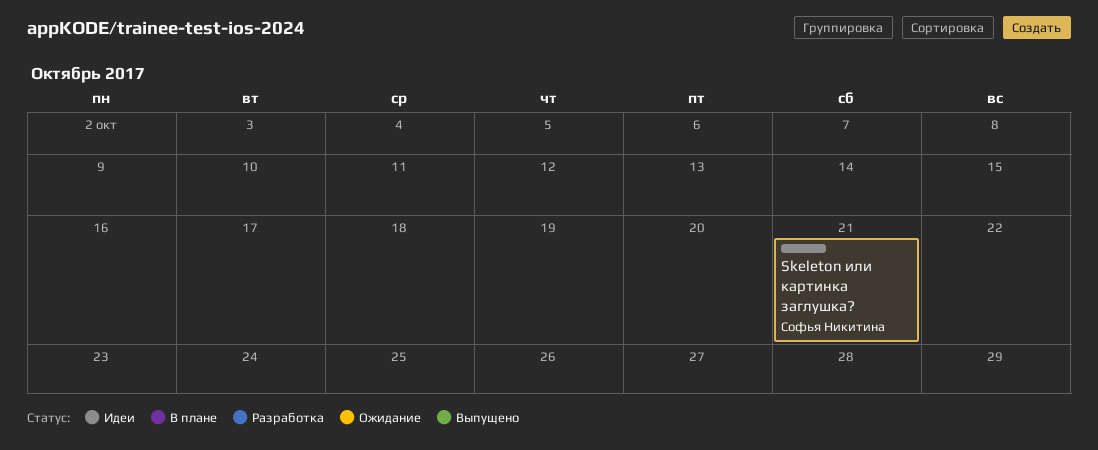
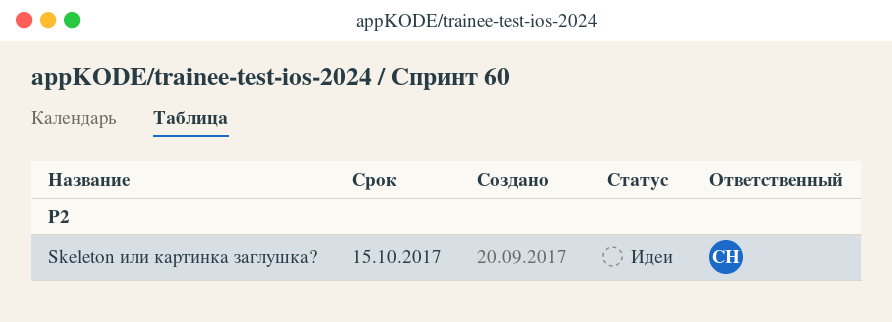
Skeleton или картинка заглушка?, due: Oct 21 -> Oct 15

